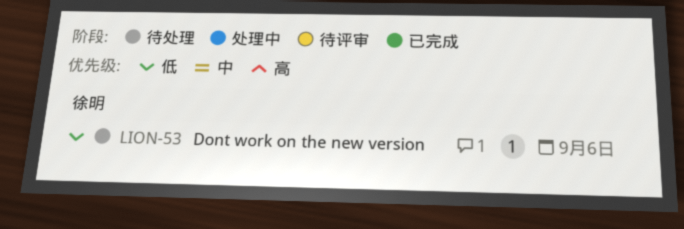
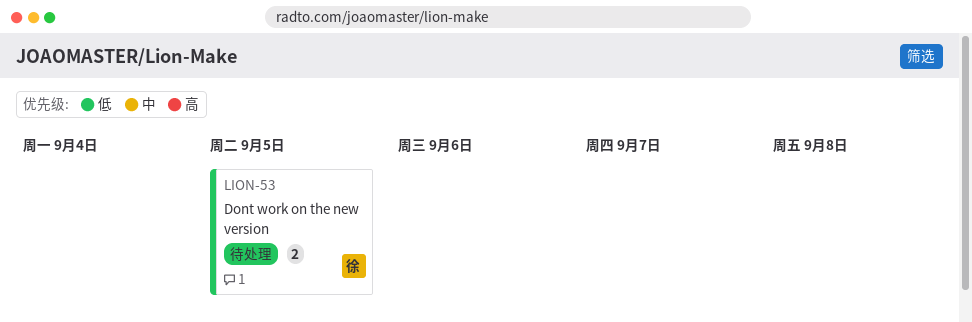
LION-53, estimate: 1 -> 2
LION-53, due: Sep 6 -> Sep 5

